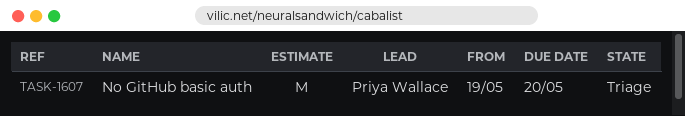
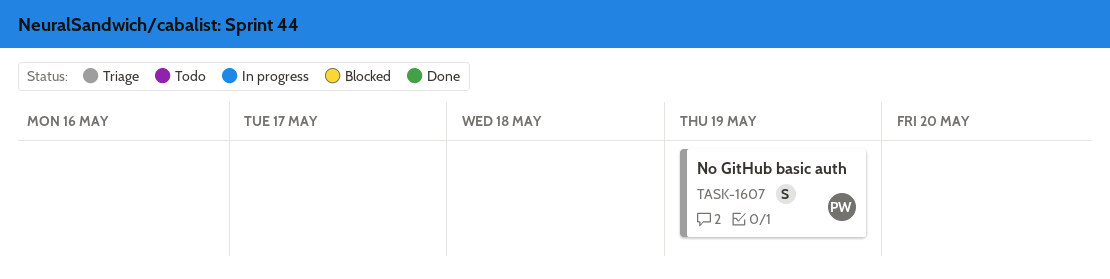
TASK-1607, estimate: M -> S
TASK-1607, due: May 20 -> May 19

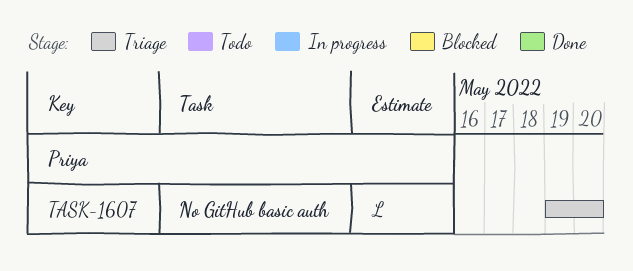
TASK-1607, estimate: S -> L
TASK-1607, due: May 19 -> May 20

